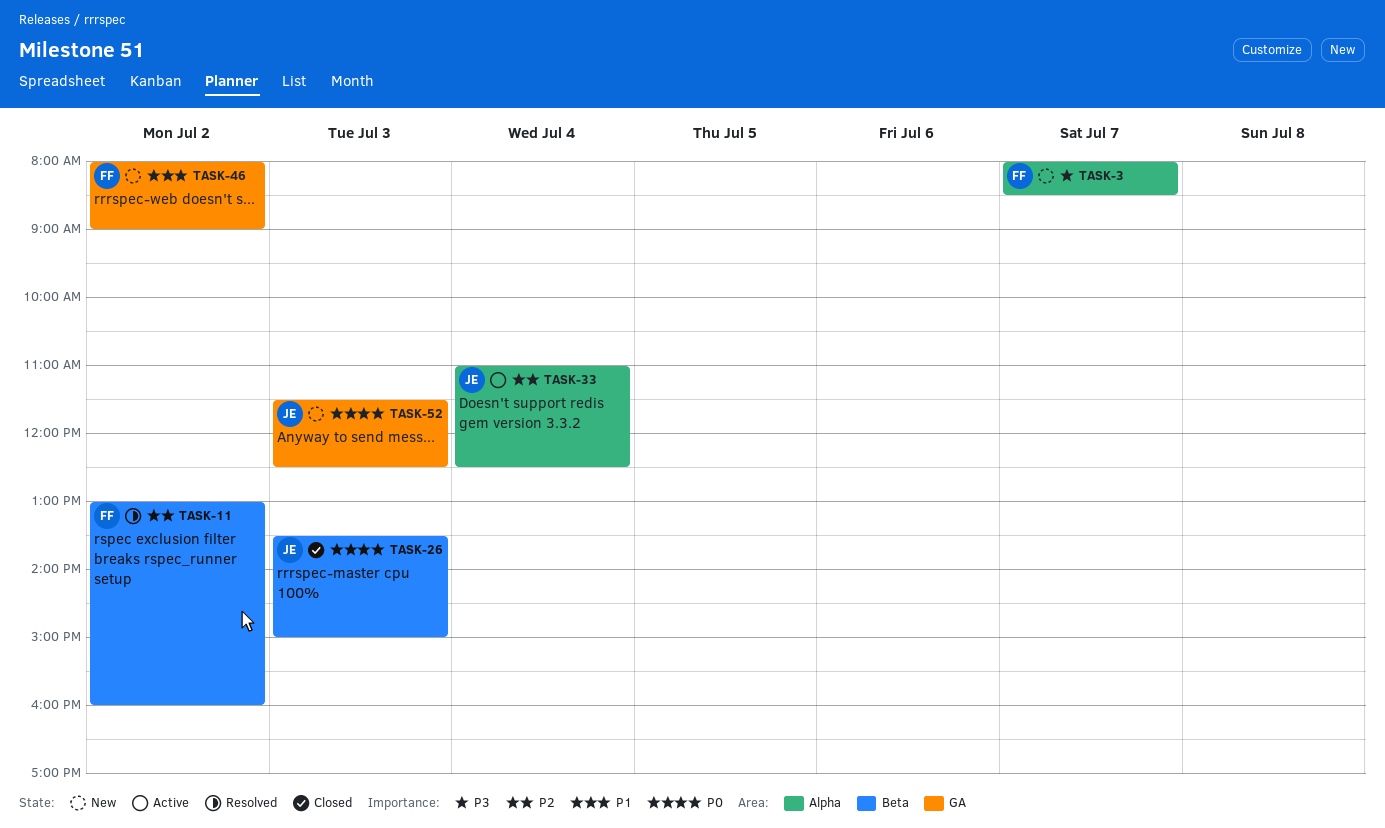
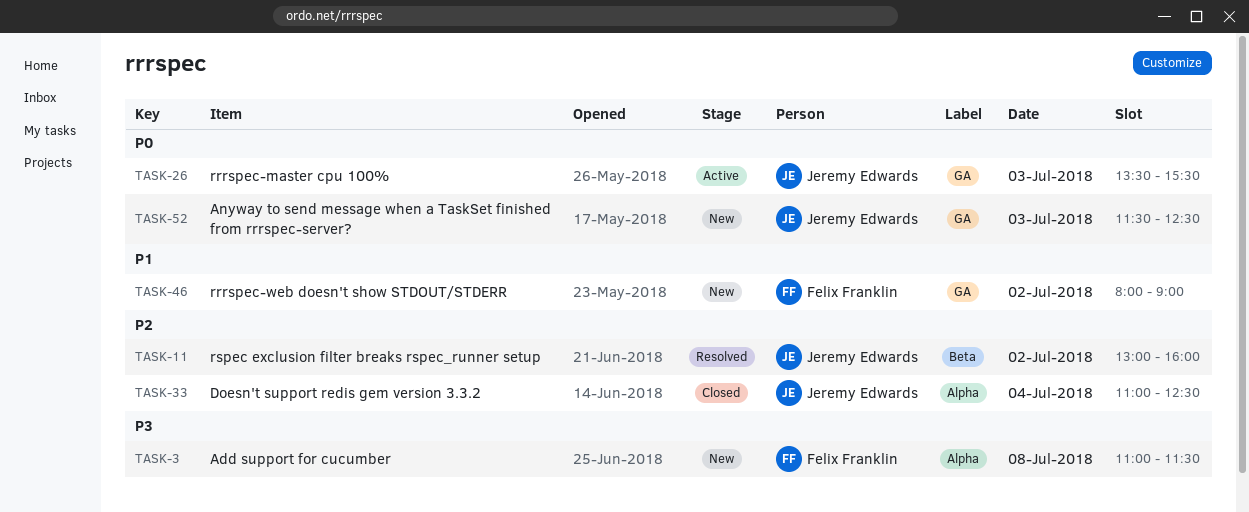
TASK-3, day: Jul 7 -> Jul 8
TASK-3, begins: 08:00 -> 11:00
TASK-3, ends: 08:30 -> 11:30
TASK-11, owner: Felix Franklin -> Jeremy Edwards
TASK-26, status: Closed -> Active
TASK-26, label: Beta -> GA
TASK-26, ends: 15:00 -> 15:30
TASK-33, status: Active -> Closed

